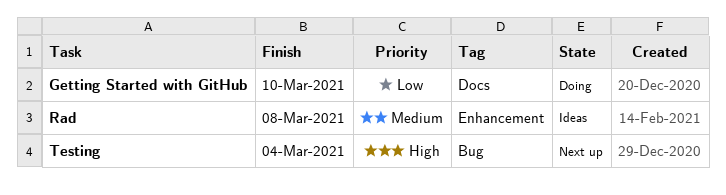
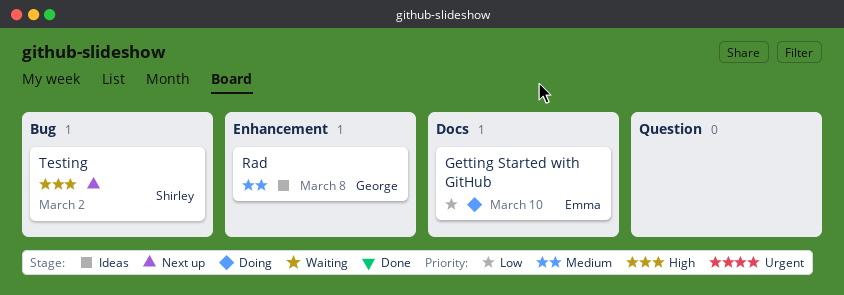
Testing, due: Mar 4 -> Mar 2

